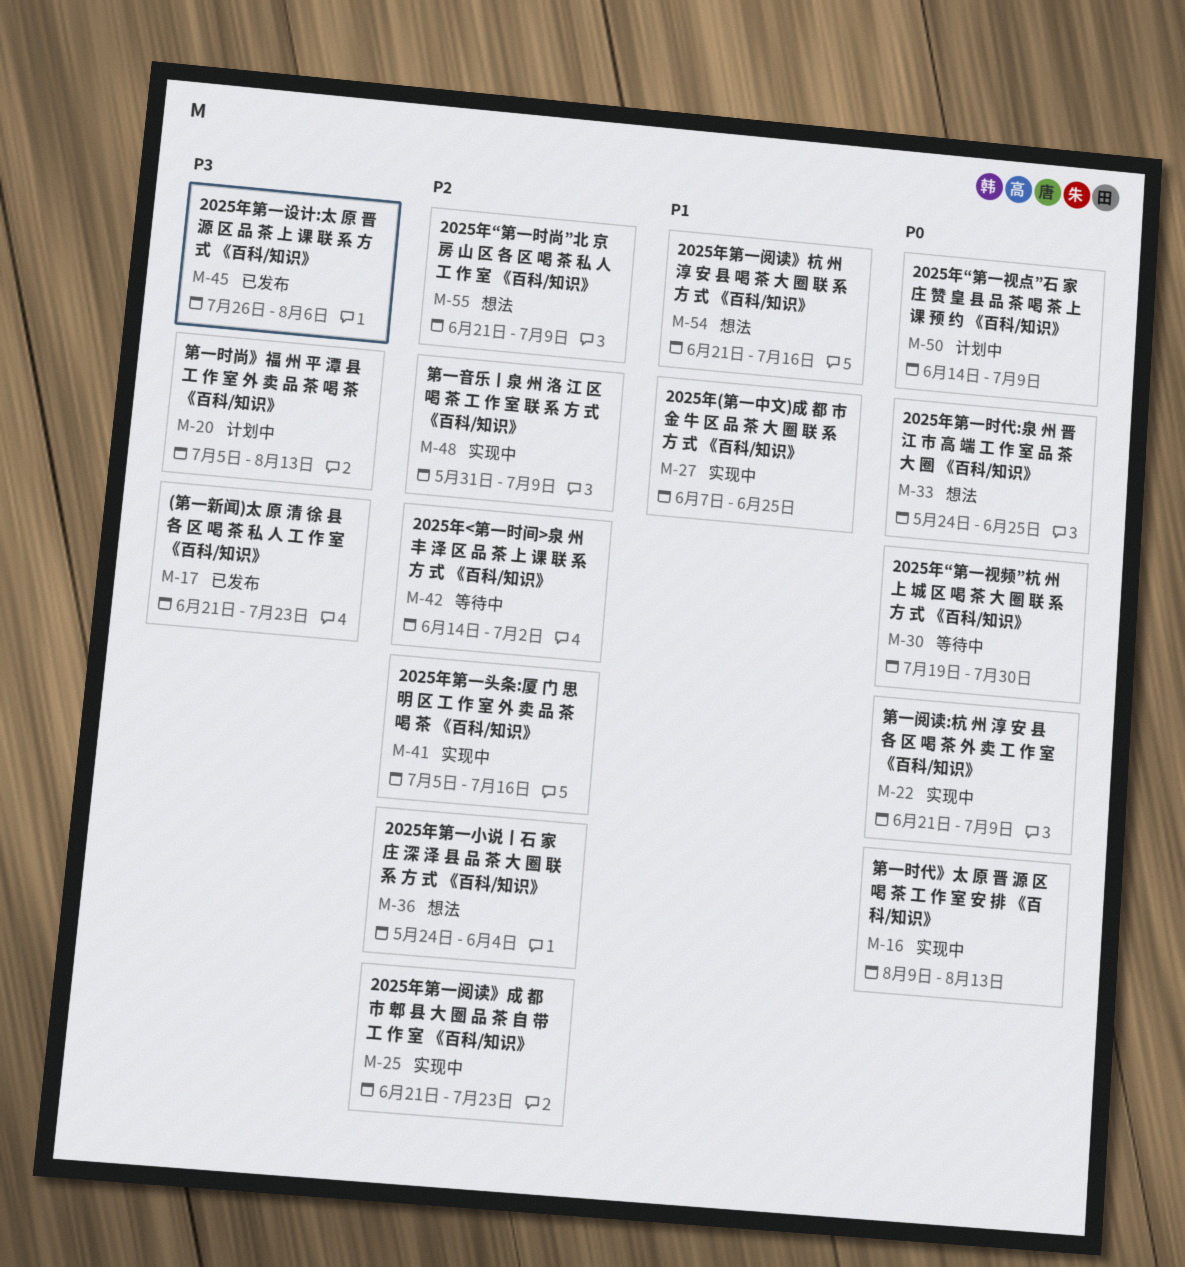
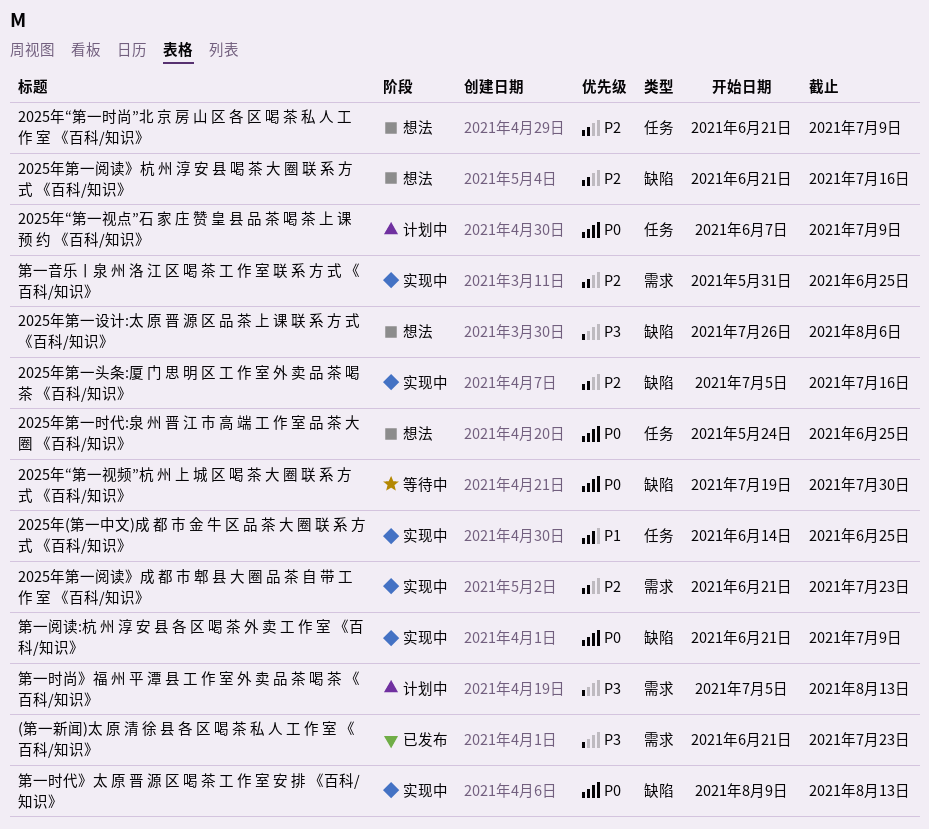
2025年(第一中文)成 都 市 金 牛 区 品 茶 大 圈 联 系 方 式 《百科/知识》, start: Jun 7 -> Jun 14
2025年<第一时间>泉 州 丰 泽 区 品 茶 上 课 联 系 方 式 《百科/知识》: present -> none
2025年“第一视点”石 家 庄 赞 皇 县 品 茶 喝 茶 上 课 预 约 《百科/知识》, start: Jun 14 -> Jun 7
2025年第一小说丨石 家 庄 深 泽 县 品 茶 大 圈 联 系 方 式 《百科/知识》: present -> none
2025年第一设计:太 原 晋 源 区 品 茶 上 课 联 系 方 式 《百科/知识》, status: 已发布 -> 想法
2025年第一阅读》杭 州 淳 安 县 喝 茶 大 圈 联 系 方 式 《百科/知识》, priority: P1 -> P2
第一音乐丨泉 州 洛 江 区 喝 茶 工 作 室 联 系 方 式 《百科/知识》, due: Jul 9 -> Jun 25

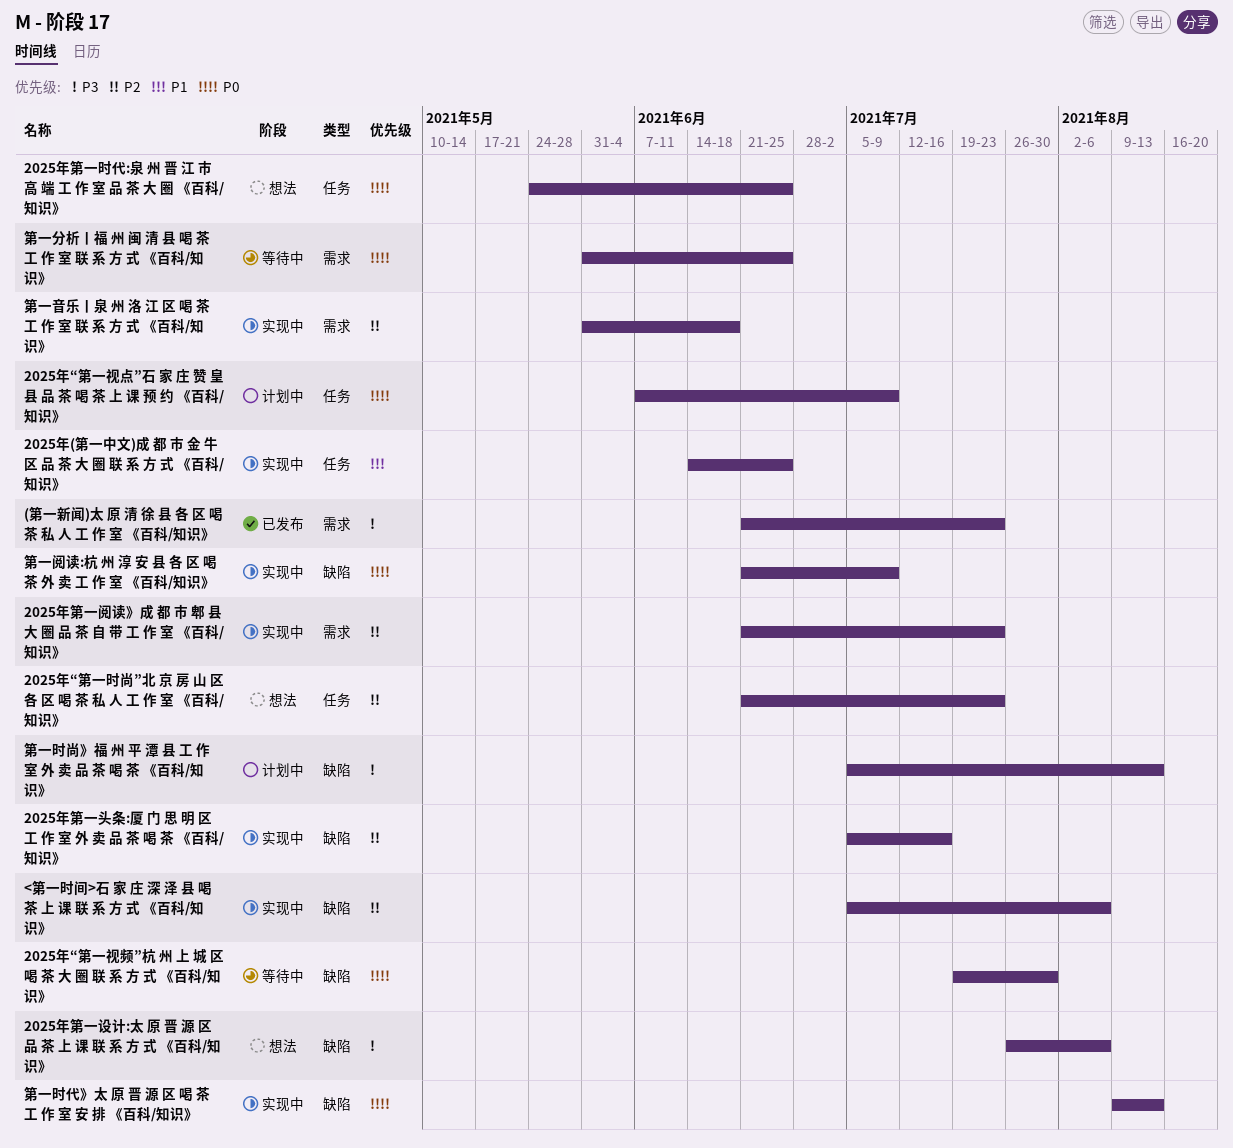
2025年“第一时尚”北 京 房 山 区 各 区 喝 茶 私 人 工 作 室 《百科/知识》, due: Jul 9 -> Jul 23
2025年第一阅读》杭 州 淳 安 县 喝 茶 大 圈 联 系 方 式 《百科/知识》: present -> none
<第一时间>石 家 庄 深 泽 县 喝 茶 上 课 联 系 方 式 《百科/知识》: none -> present
第一分析丨福 州 闽 清 县 喝 茶 工 作 室 联 系 方 式 《百科/知识》: none -> present
第一时尚》福 州 平 潭 县 工 作 室 外 卖 品 茶 喝 茶 《百科/知识》, label: 需求 -> 缺陷
第一音乐丨泉 州 洛 江 区 喝 茶 工 作 室 联 系 方 式 《百科/知识》, due: Jun 25 -> Jun 18

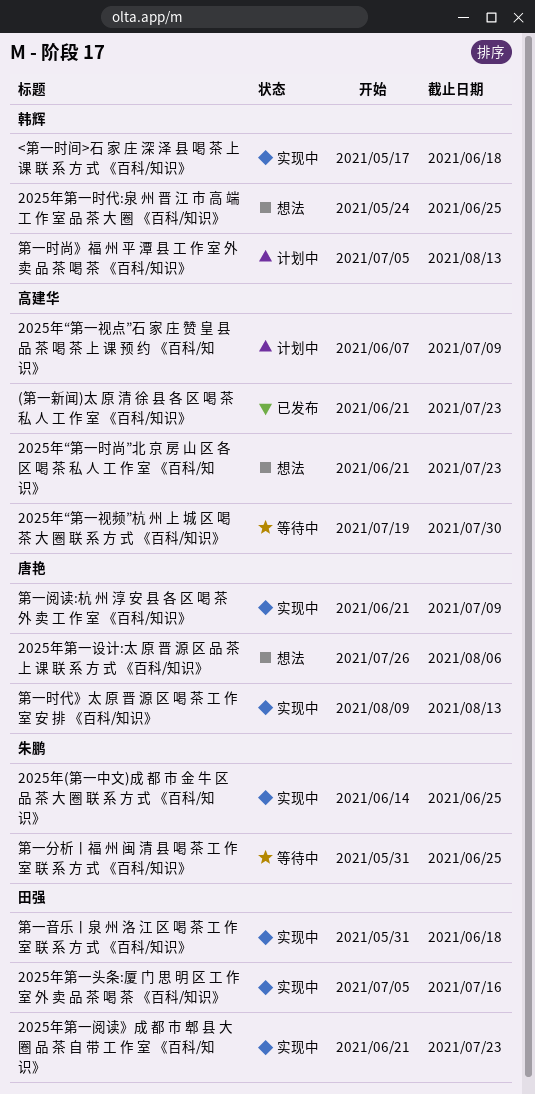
<第一时间>石 家 庄 深 泽 县 喝 茶 上 课 联 系 方 式 《百科/知识》, start: Jul 5 -> May 17
<第一时间>石 家 庄 深 泽 县 喝 茶 上 课 联 系 方 式 《百科/知识》, due: Aug 6 -> Jun 18

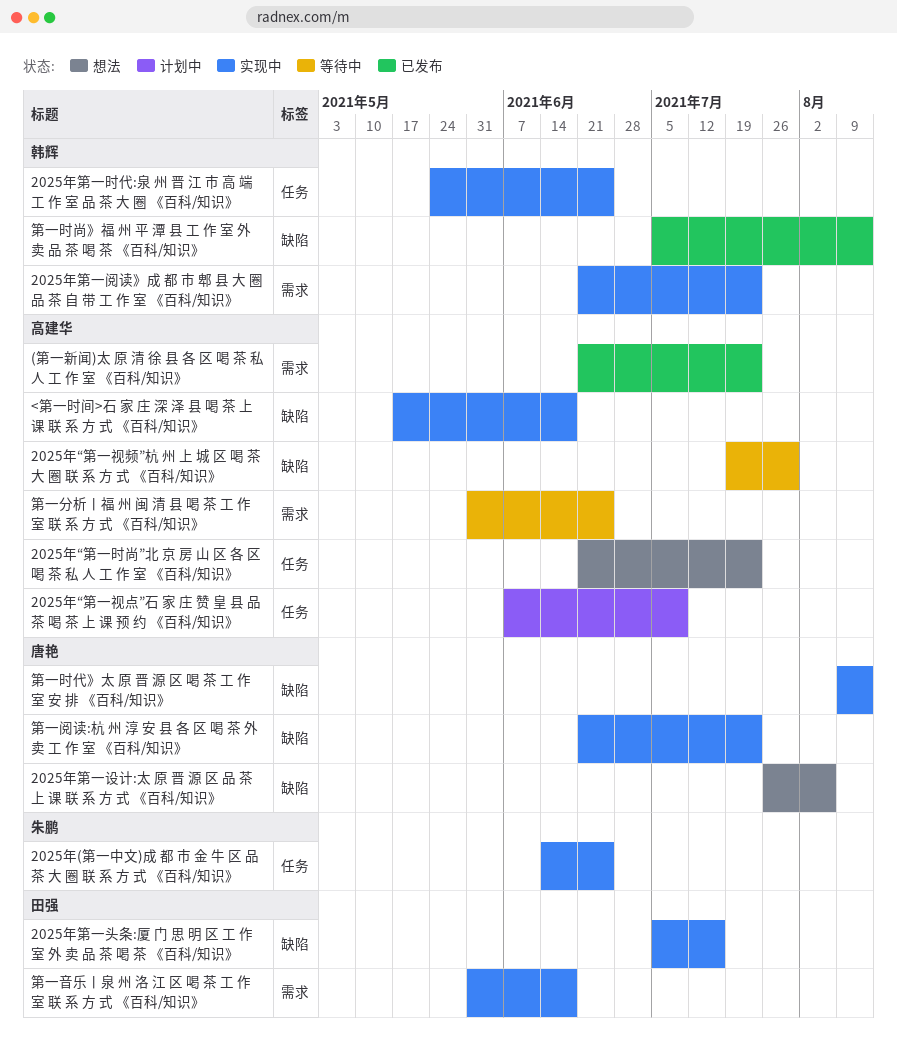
2025年第一时代:泉 州 晋 江 市 高 端 工 作 室 品 茶 大 圈 《百科/知识》, status: 想法 -> 实现中
2025年第一阅读》成 都 市 郫 县 大 圈 品 茶 自 带 工 作 室 《百科/知识》, owner: 田强 -> 韩辉
<第一时间>石 家 庄 深 泽 县 喝 茶 上 课 联 系 方 式 《百科/知识》, owner: 韩辉 -> 高建华
第一分析丨福 州 闽 清 县 喝 茶 工 作 室 联 系 方 式 《百科/知识》, owner: 朱鹏 -> 高建华
第一时尚》福 州 平 潭 县 工 作 室 外 卖 品 茶 喝 茶 《百科/知识》, status: 计划中 -> 已发布
第一阅读:杭 州 淳 安 县 各 区 喝 茶 外 卖 工 作 室 《百科/知识》, due: Jul 9 -> Jul 23

